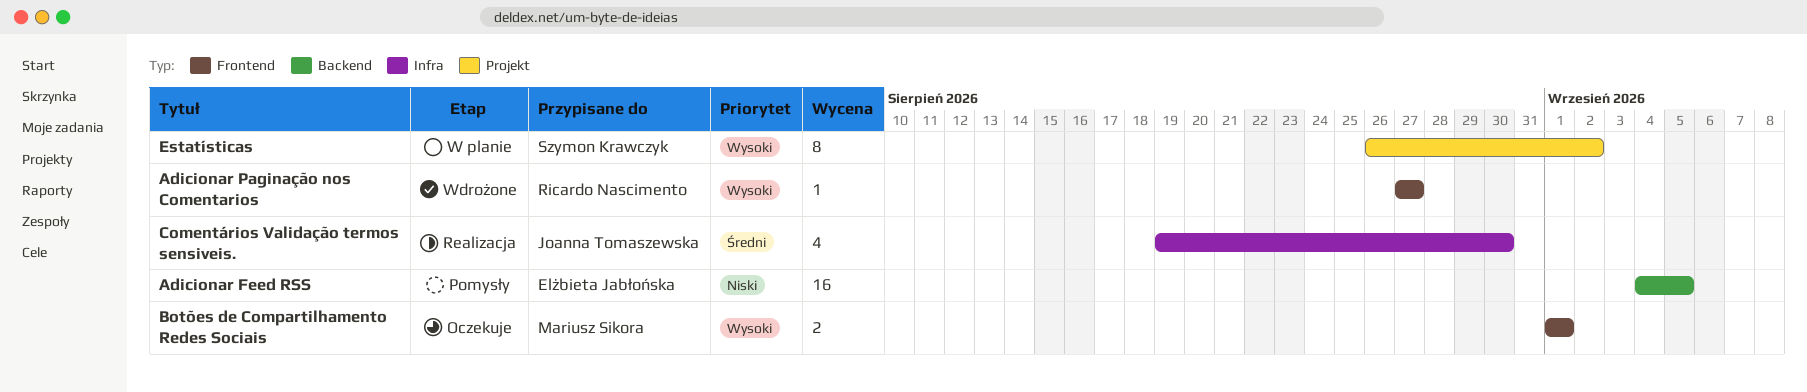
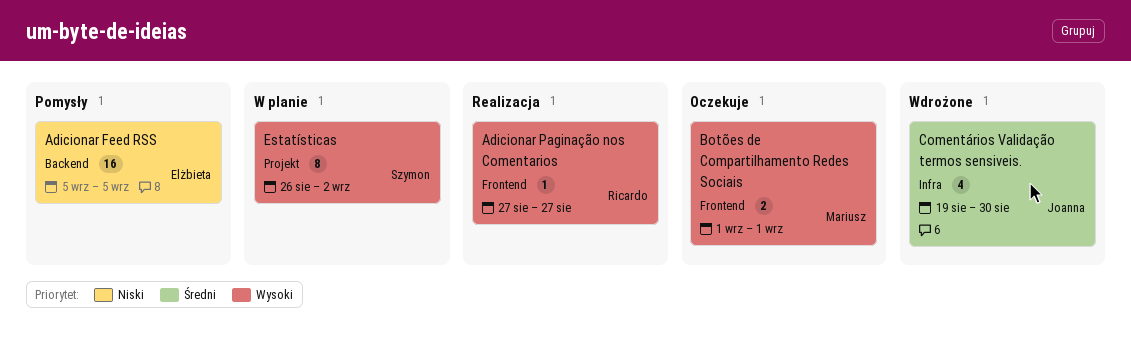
Adicionar Feed RSS, start: Sep 4 -> Sep 5
Adicionar Paginação nos Comentarios, status: Wdrożone -> Realizacja
Comentários Validação termos sensiveis., status: Realizacja -> Wdrożone

